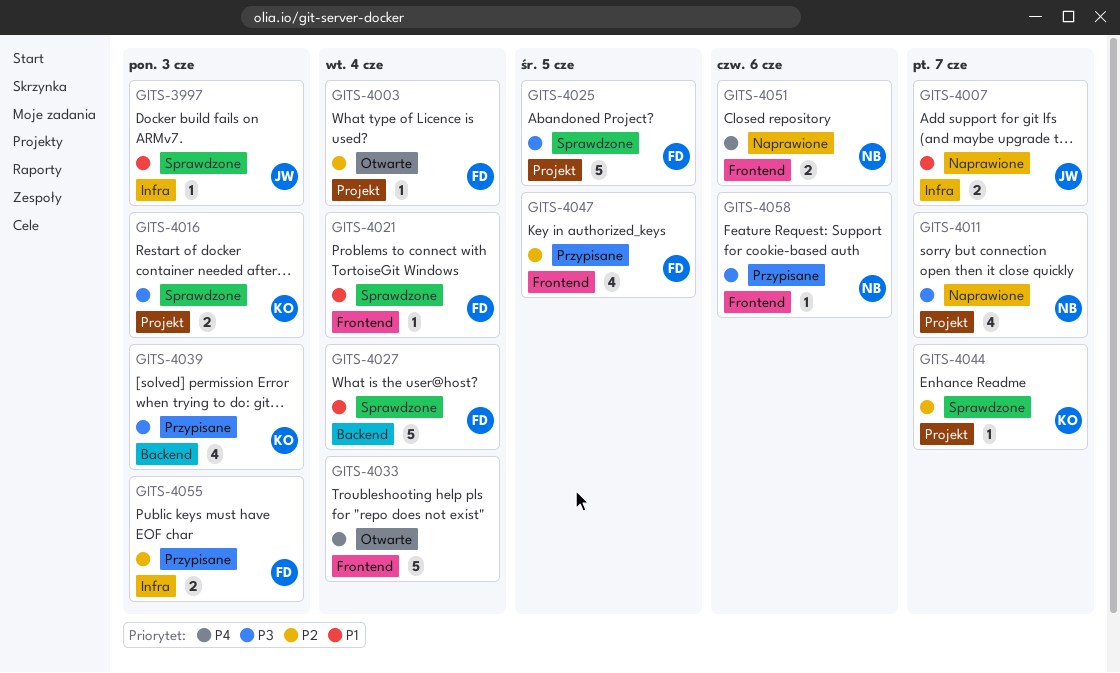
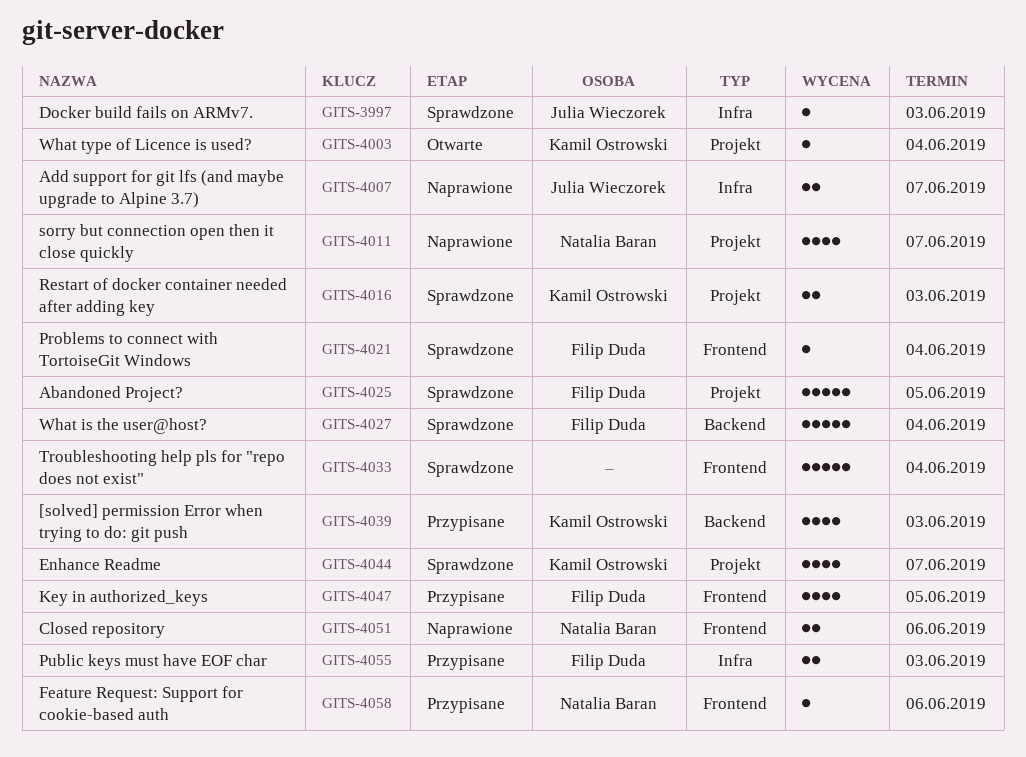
GITS-4003, owner: Filip Duda -> Kamil Ostrowski
GITS-4033, status: Otwarte -> Sprawdzone
GITS-4044, estimate: 1 -> 4

